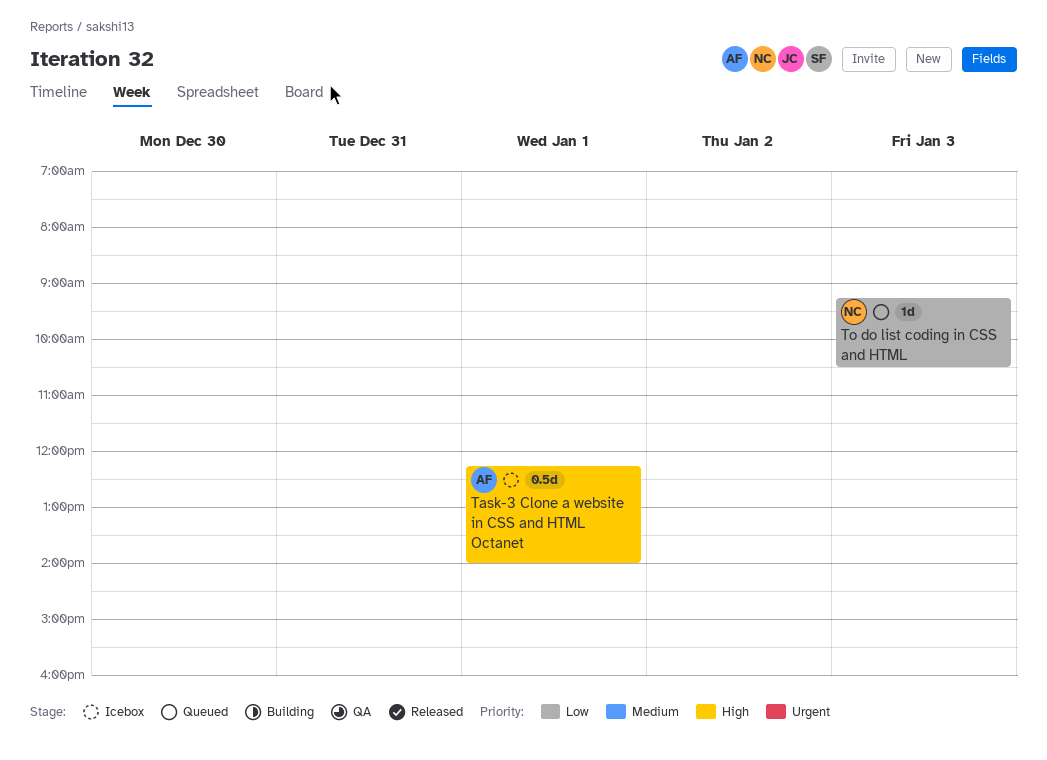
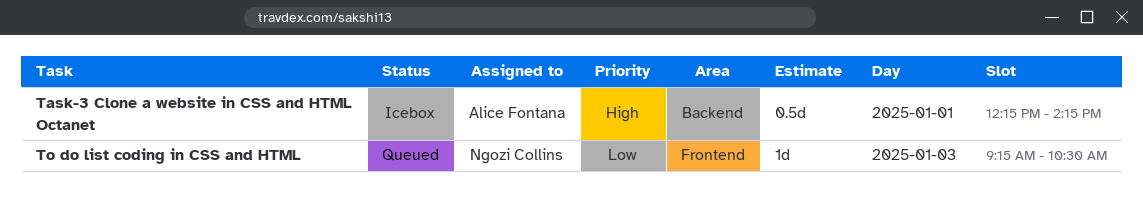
Task-3 Clone a website in CSS and HTML Octanet, ends: 14:00 -> 14:15

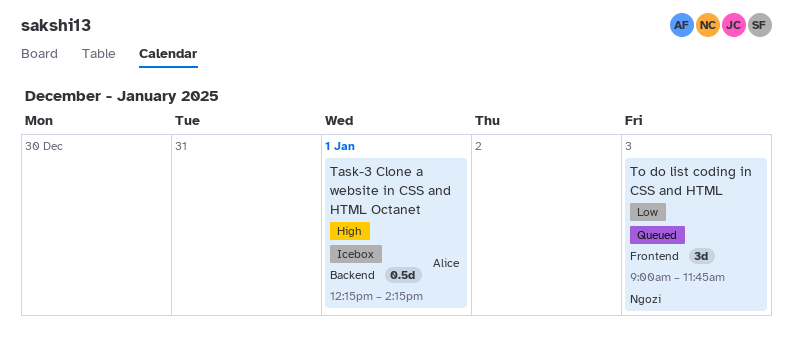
To do list coding in CSS and HTML, estimate: 1d -> 3d
To do list coding in CSS and HTML, begins: 09:15 -> 09:00
To do list coding in CSS and HTML, ends: 10:30 -> 11:45

